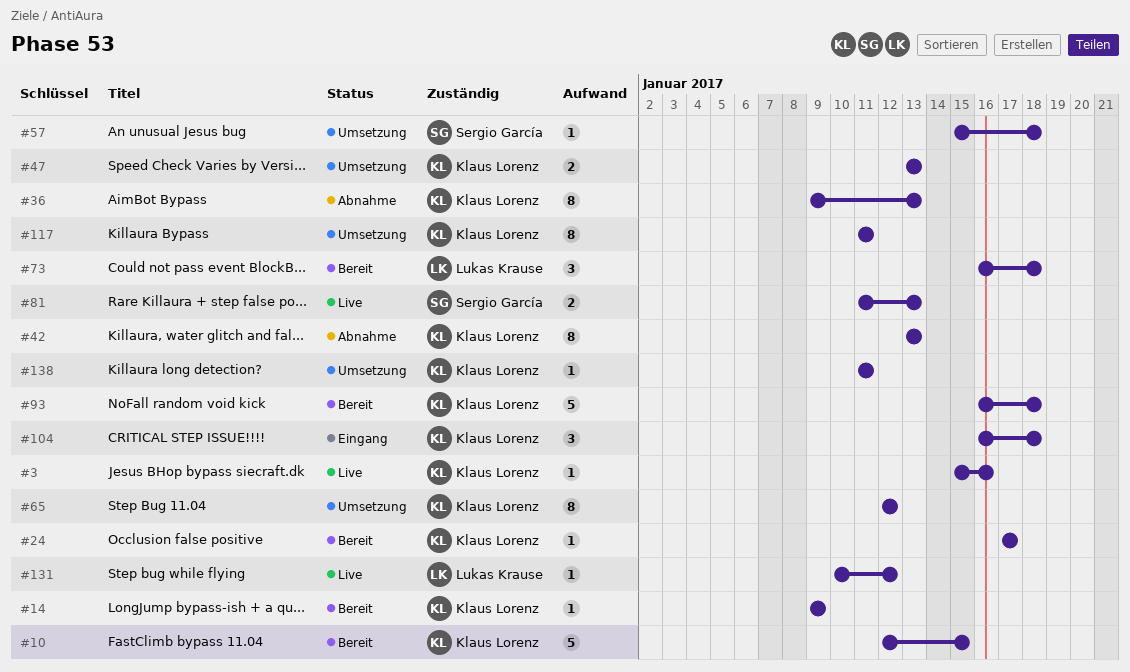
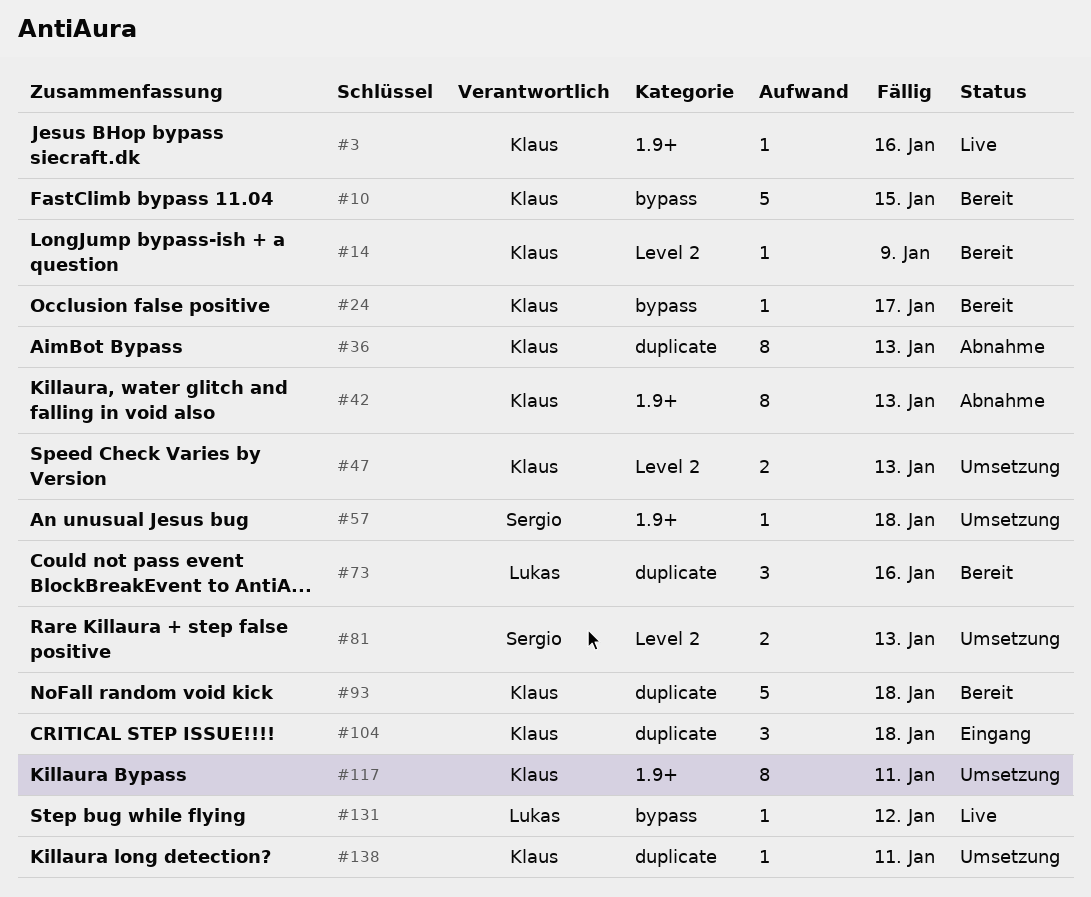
#65: present -> none
#73, due: Jan 18 -> Jan 16
#81, status: Live -> Umsetzung

